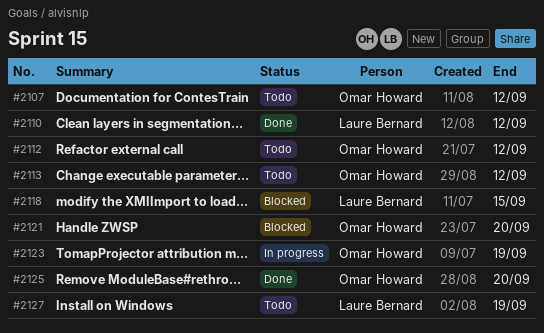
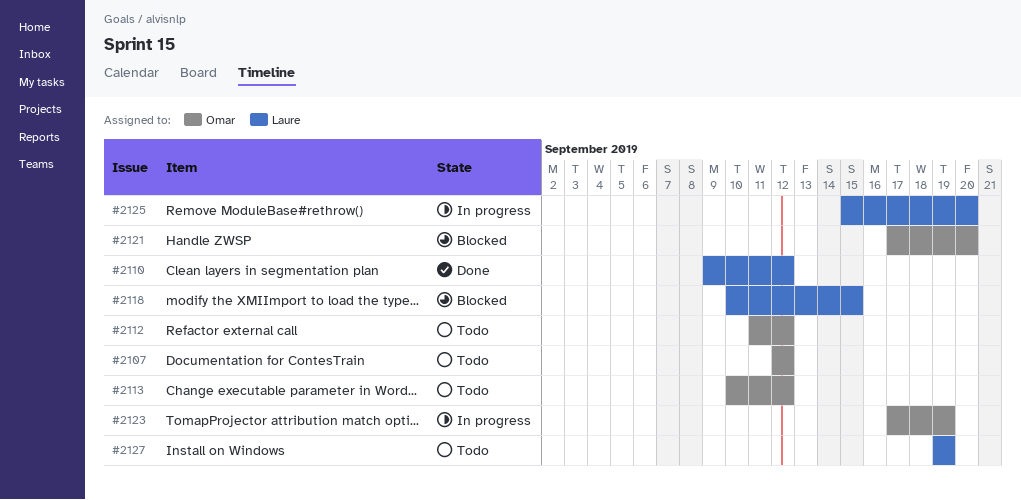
#2125, status: Done -> In progress
#2125, owner: Omar Howard -> Laure Bernard

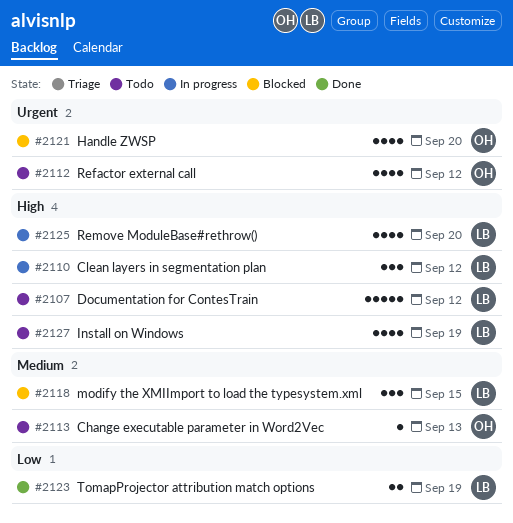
#2107, owner: Omar -> Laure
#2110, status: Done -> In progress
#2113, due: Sep 12 -> Sep 13
#2123, status: In progress -> Done
#2123, owner: Omar -> Laure

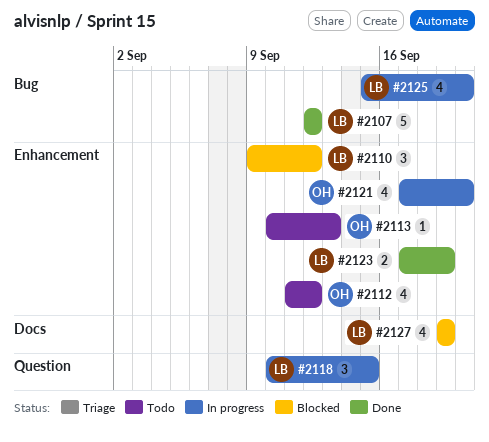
#2107, status: Todo -> Done
#2110, status: In progress -> Blocked
#2118, status: Blocked -> In progress
#2121, status: Blocked -> In progress
#2127, status: Todo -> Blocked

